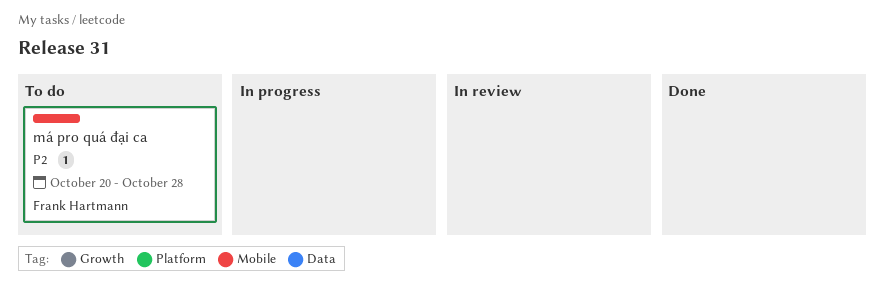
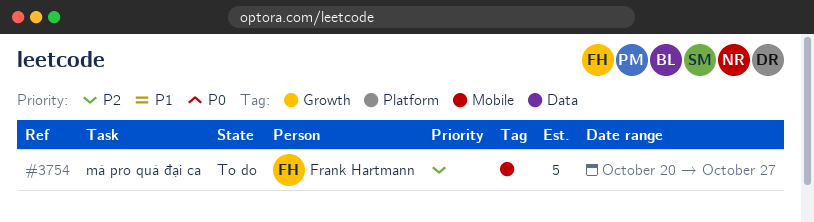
má pro quá đại ca, estimate: 1 -> 5
má pro quá đại ca, due: Oct 28 -> Oct 27

